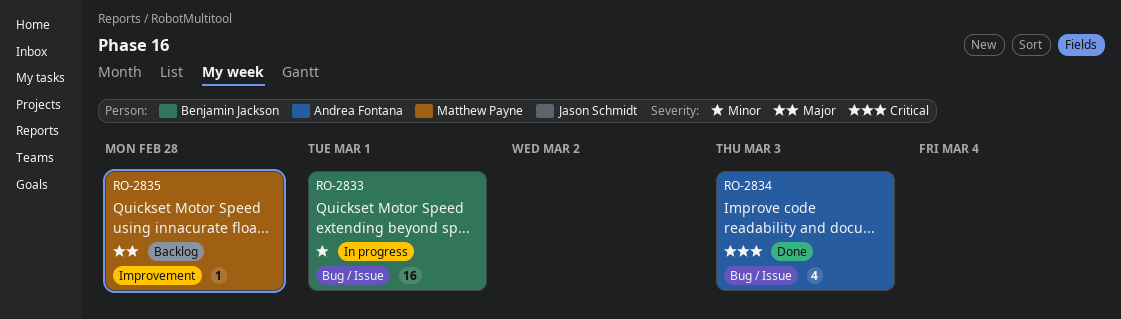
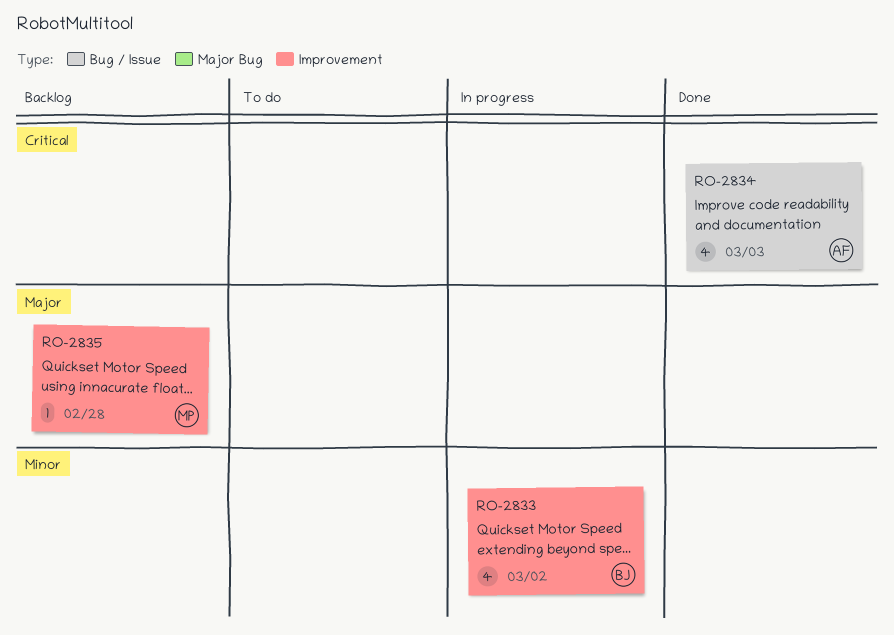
RO-2833, label: Bug / Issue -> Improvement
RO-2833, estimate: 16 -> 4
RO-2833, due: Mar 1 -> Mar 2

